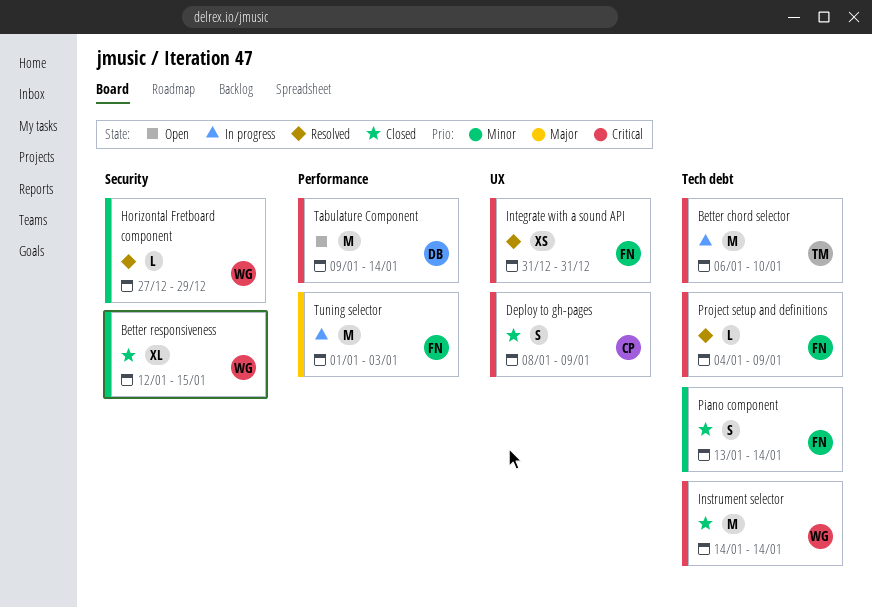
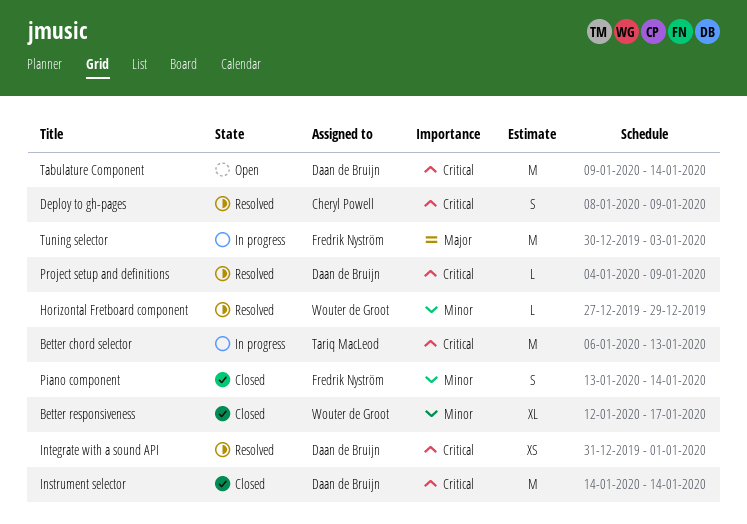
Better chord selector, due: Jan 10 -> Jan 13
Better responsiveness, due: Jan 15 -> Jan 17
Deploy to gh-pages, status: Closed -> Resolved
Instrument selector, owner: Wouter de Groot -> Daan de Bruijn
Integrate with a sound API, owner: Fredrik Nyström -> Daan de Bruijn
Integrate with a sound API, due: Dec 31 -> Jan 1
Project setup and definitions, owner: Fredrik Nyström -> Daan de Bruijn
Tuning selector, start: Jan 1 -> Dec 30

